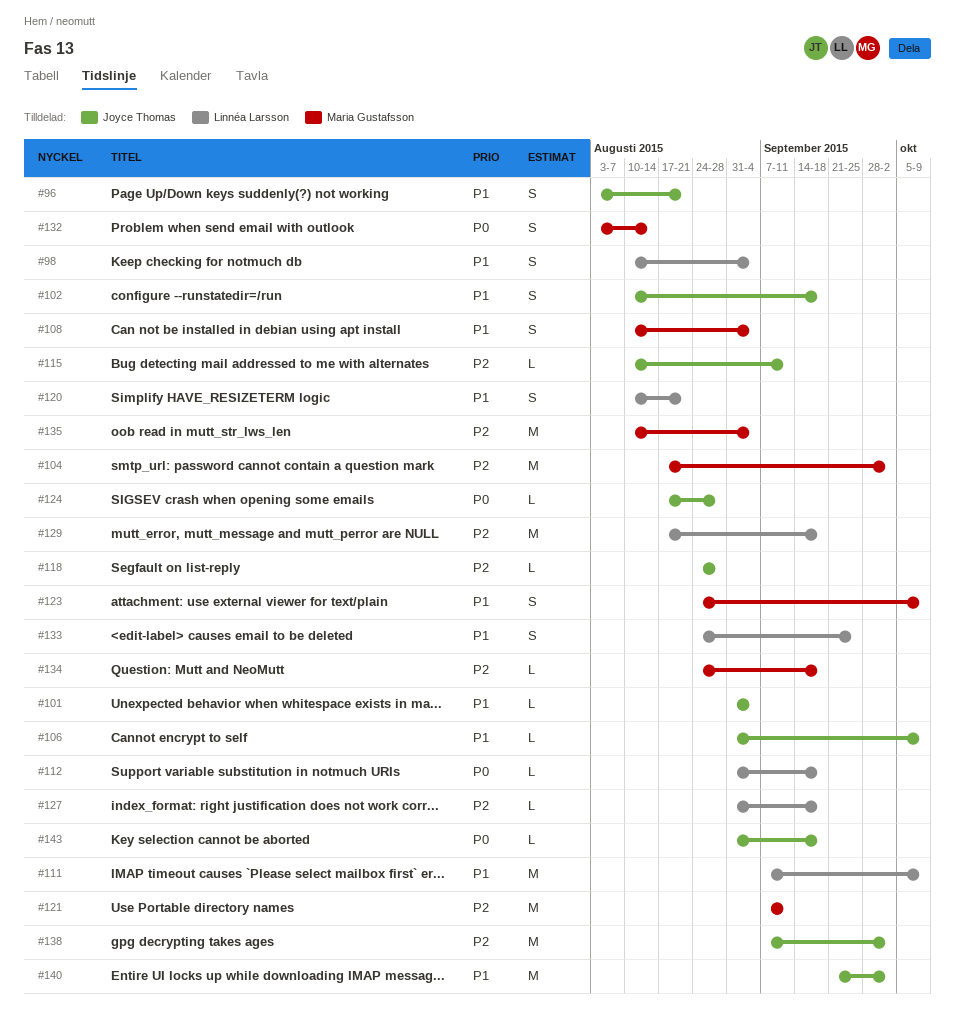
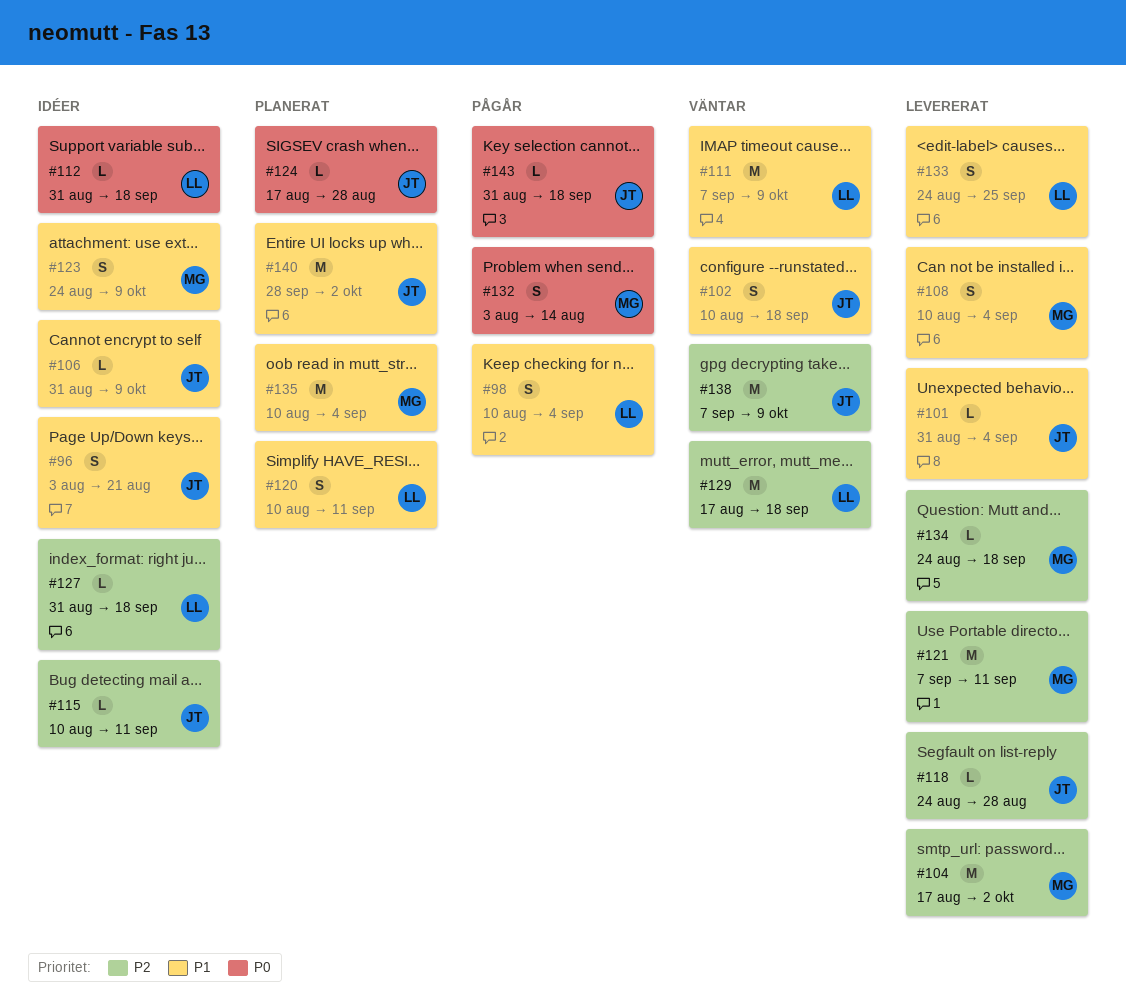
#120, due: Aug 21 -> Sep 11
#135, priority: P2 -> P1
#138, due: Oct 2 -> Oct 9
#140, start: Sep 21 -> Sep 28

